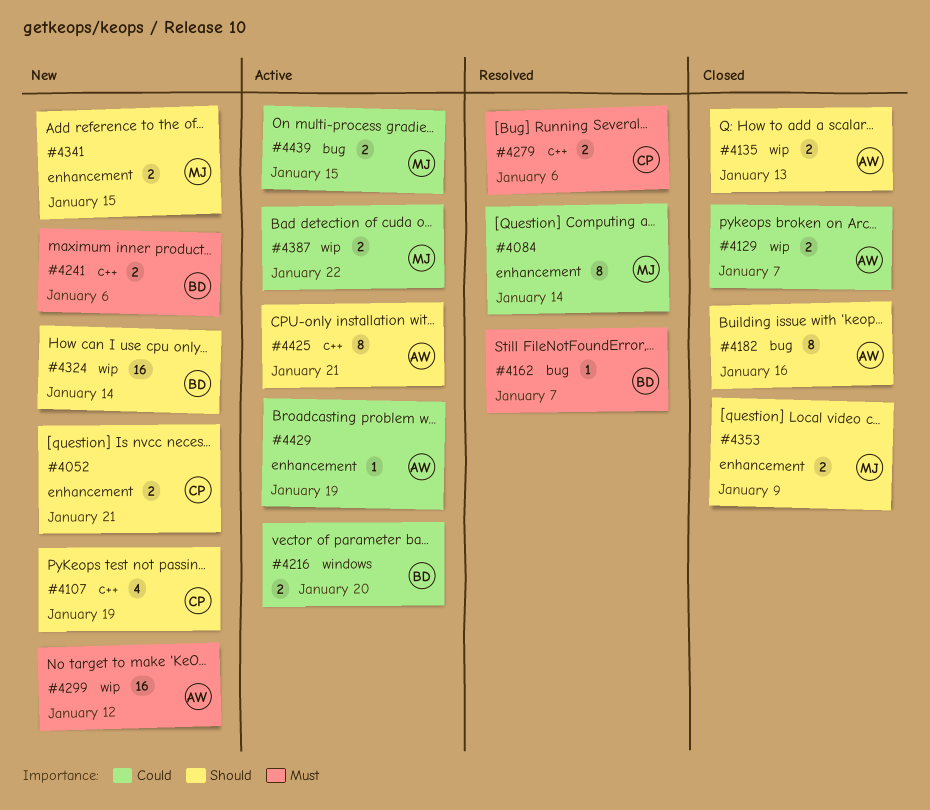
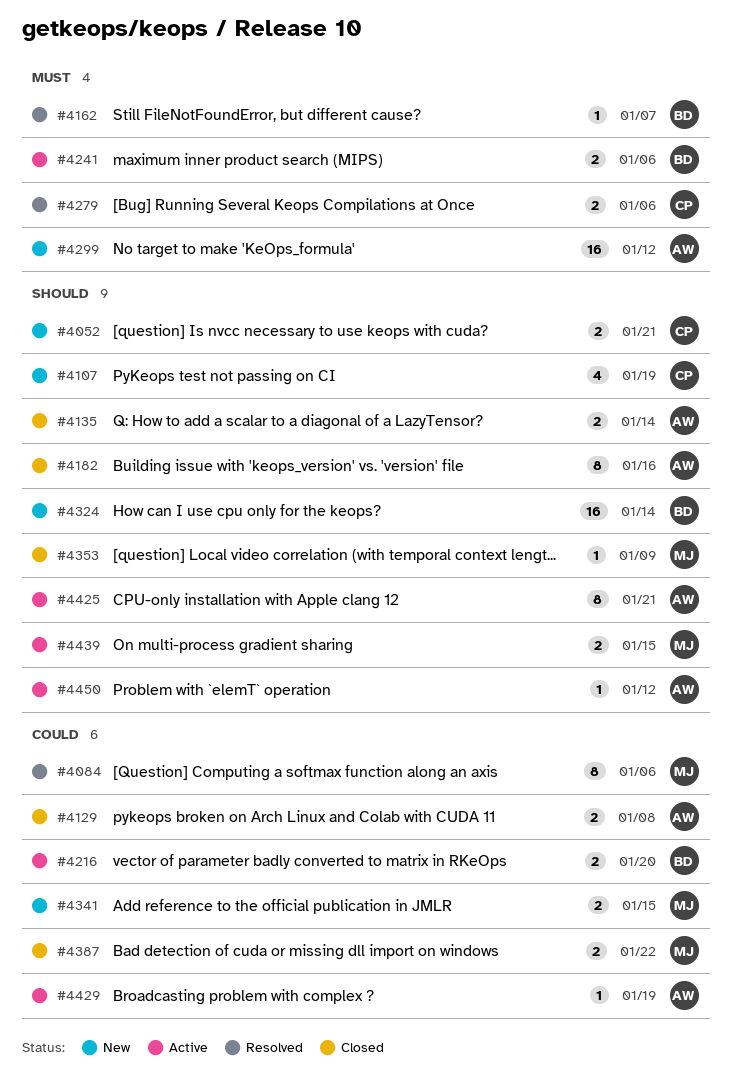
#4084, due: Jan 14 -> Jan 6
#4129, due: Jan 7 -> Jan 8
#4135, due: Jan 13 -> Jan 14
#4241, status: New -> Active
#4341, priority: Should -> Could
#4353, estimate: 2 -> 1
#4387, status: Active -> Closed
#4439, priority: Could -> Should
#4450: none -> present

